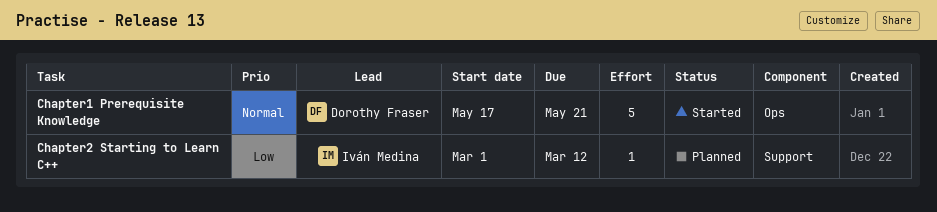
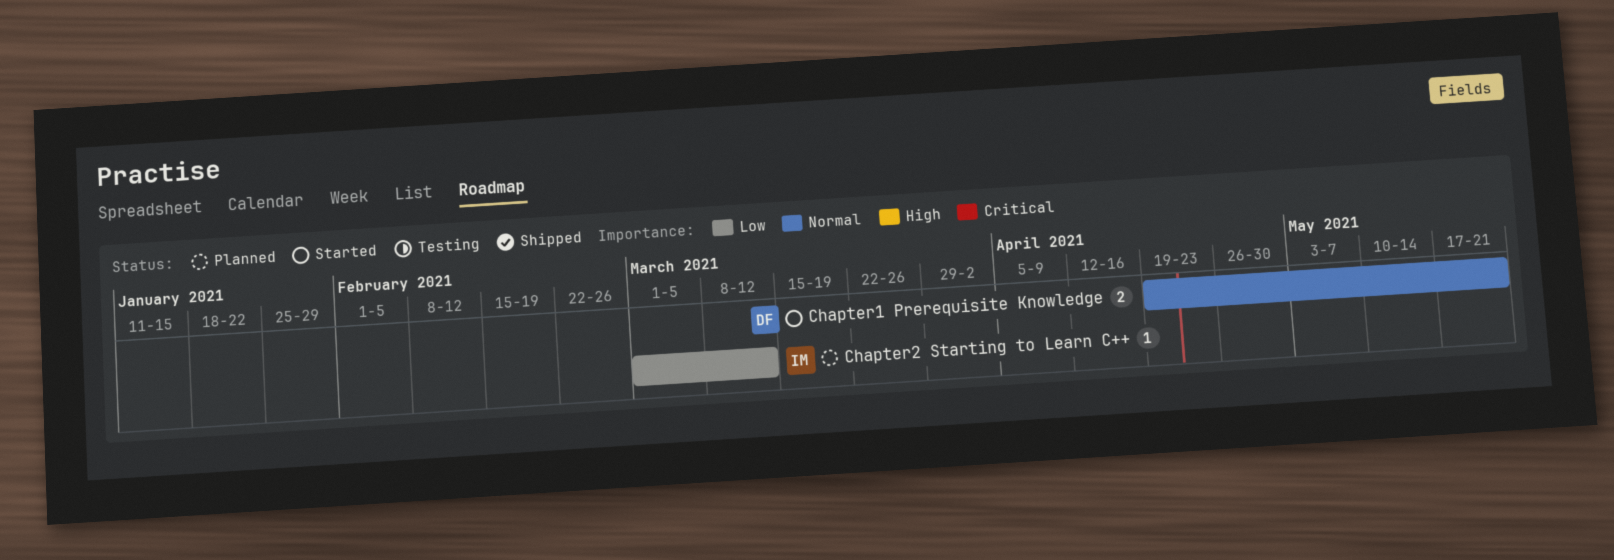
Chapter1 Prerequisite Knowledge, estimate: 5 -> 2
Chapter1 Prerequisite Knowledge, start: May 17 -> Apr 19

